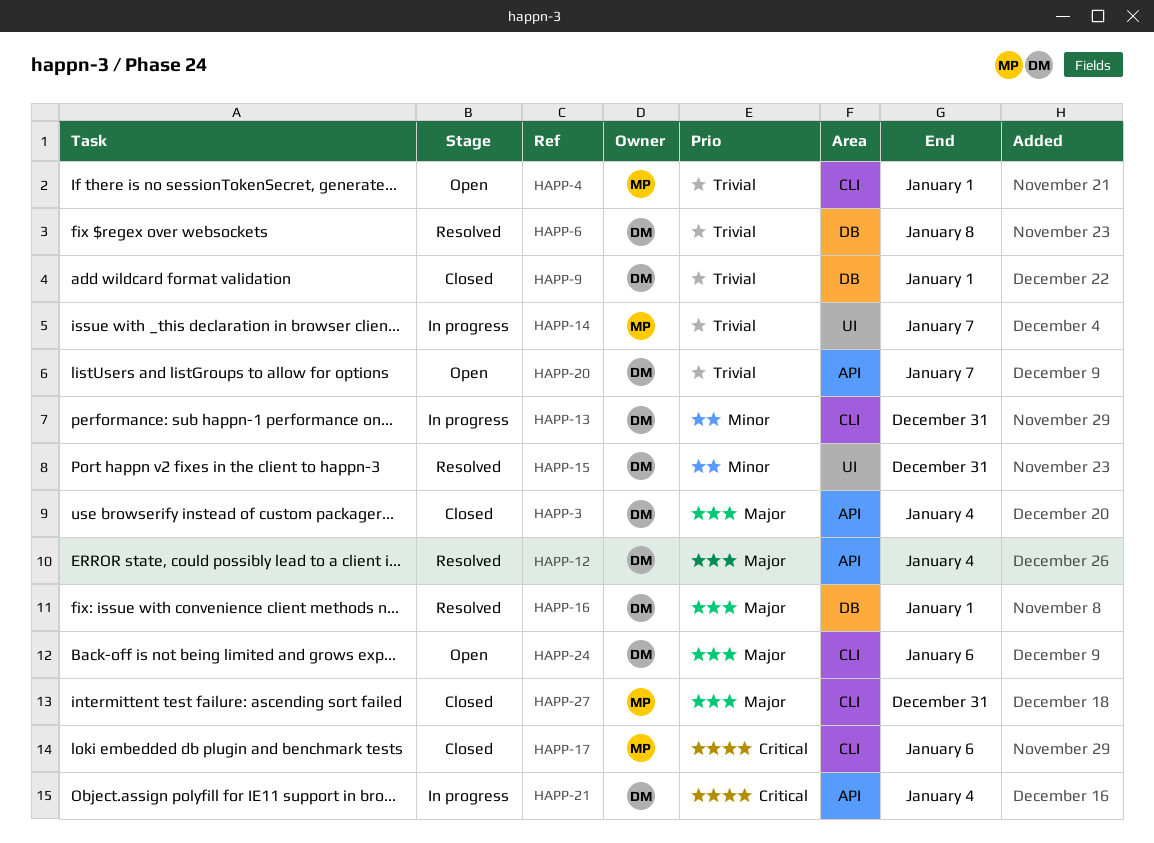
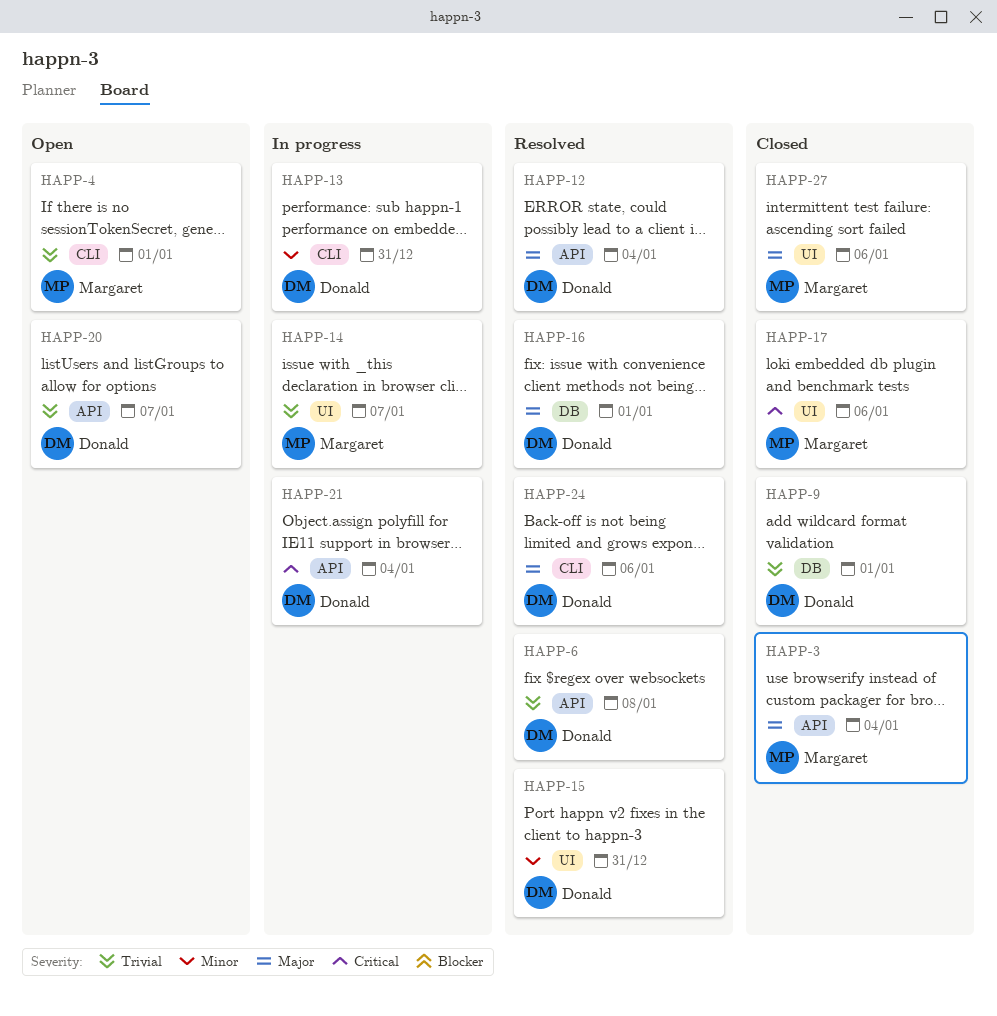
HAPP-3, owner: Donald -> Margaret
HAPP-6, label: DB -> API
HAPP-17, label: CLI -> UI
HAPP-24, status: Open -> Resolved
HAPP-27, label: CLI -> UI
HAPP-27, due: Dec 31 -> Jan 6

